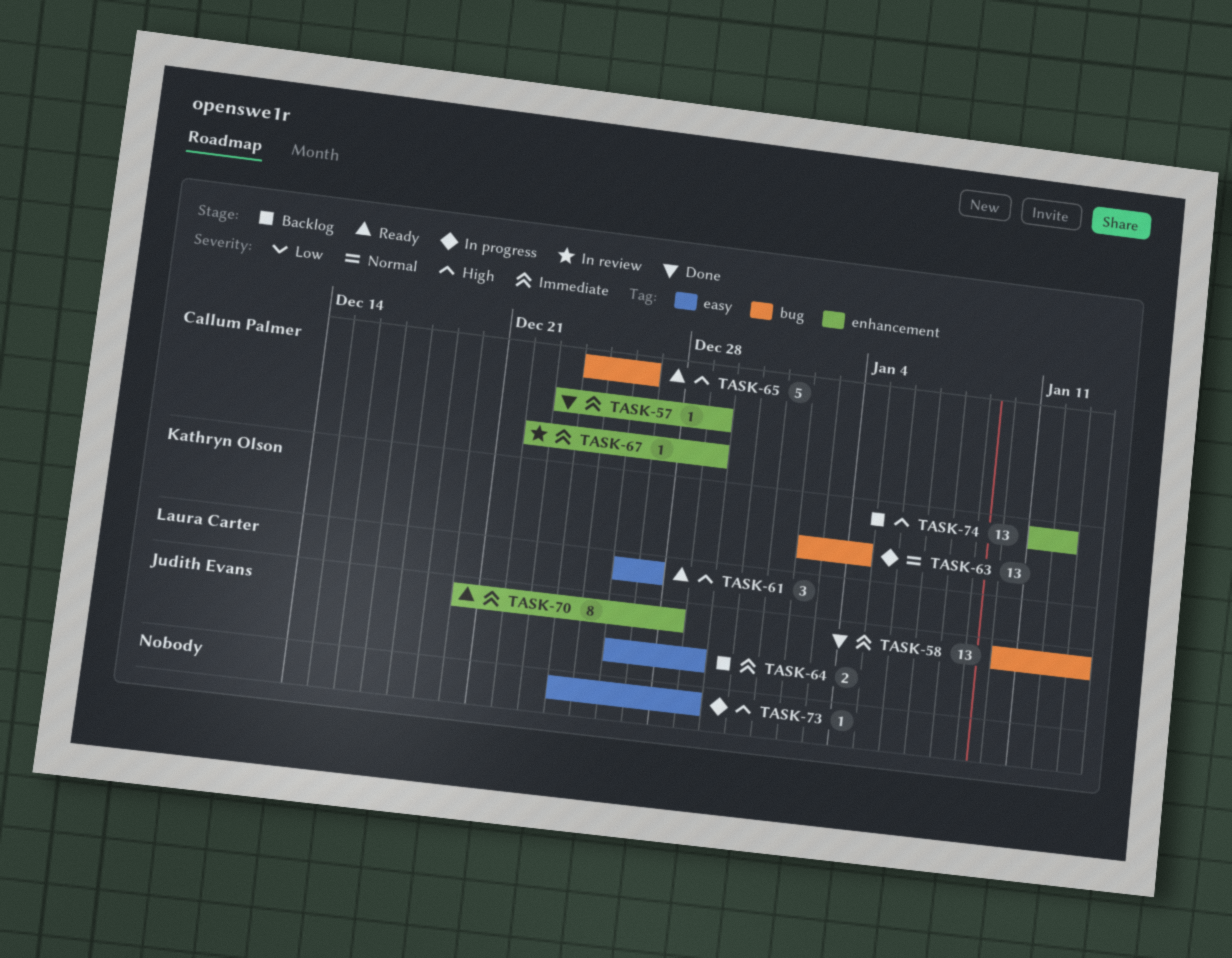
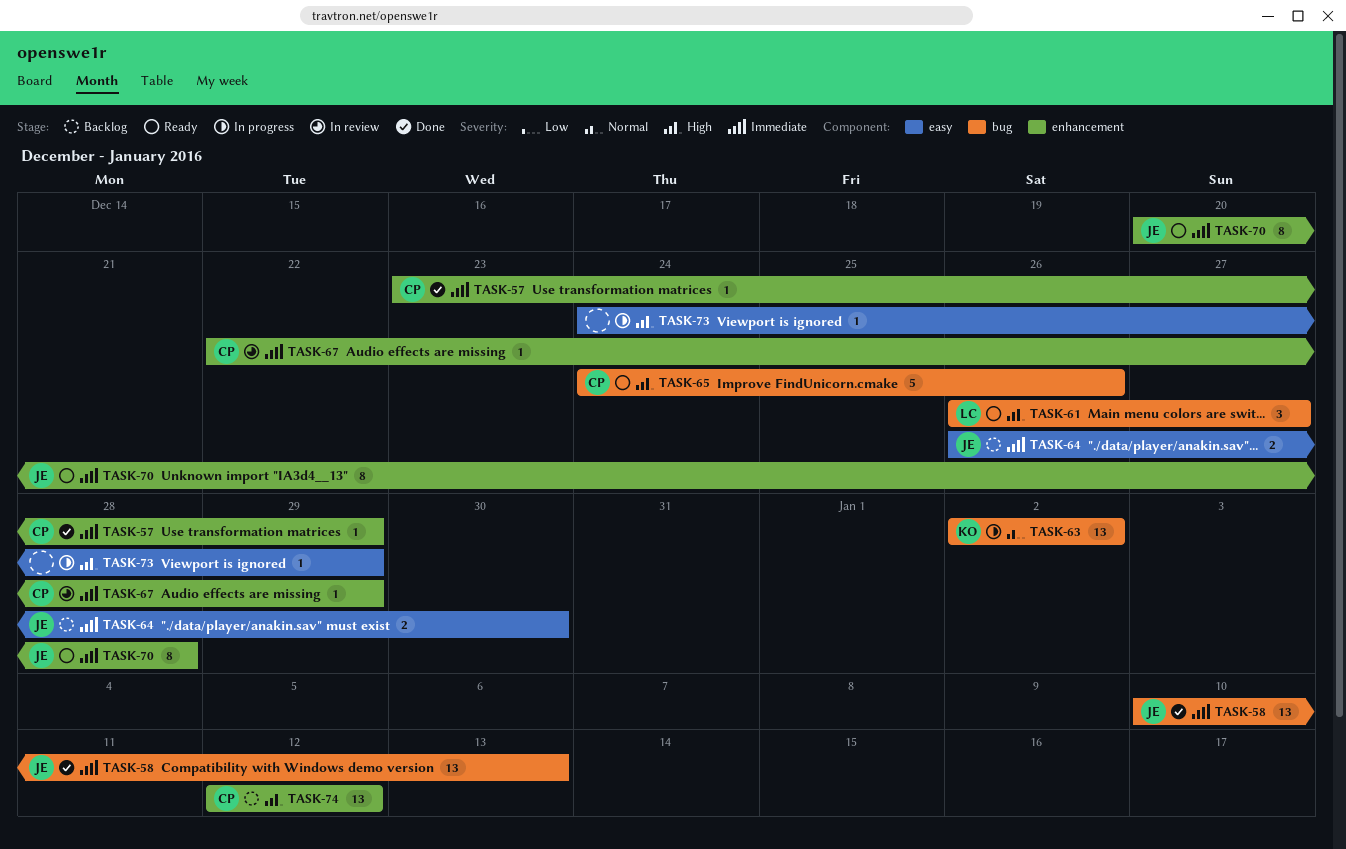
TASK-61, label: easy -> bug
TASK-63, due: Jan 4 -> Jan 2
TASK-64, due: Dec 29 -> Dec 30
TASK-74, owner: Kathryn Olson -> Callum Palmer
TASK-74, start: Jan 11 -> Jan 12

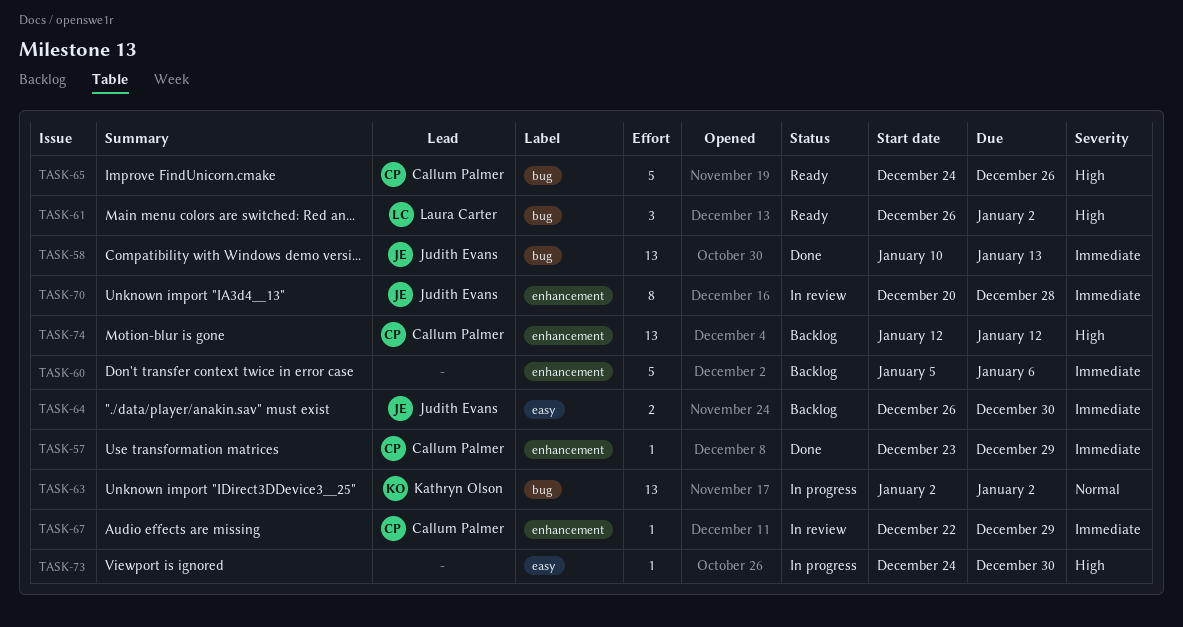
TASK-60: none -> present
TASK-61, due: Dec 27 -> Jan 2
TASK-70, status: Ready -> In review
TASK-73, due: Dec 29 -> Dec 30

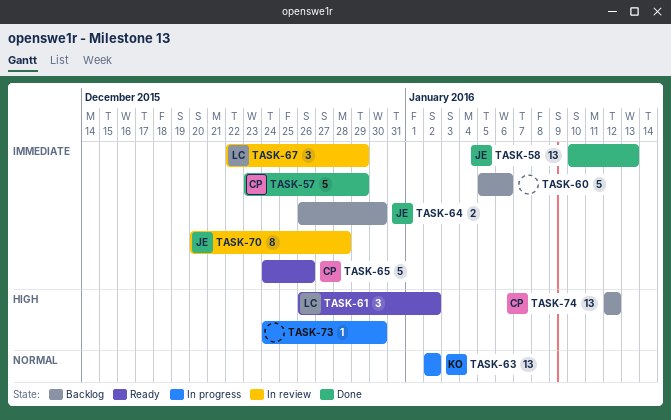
TASK-57, estimate: 1 -> 5
TASK-65, priority: High -> Immediate
TASK-67, owner: Callum Palmer -> Laura Carter
TASK-67, estimate: 1 -> 3

